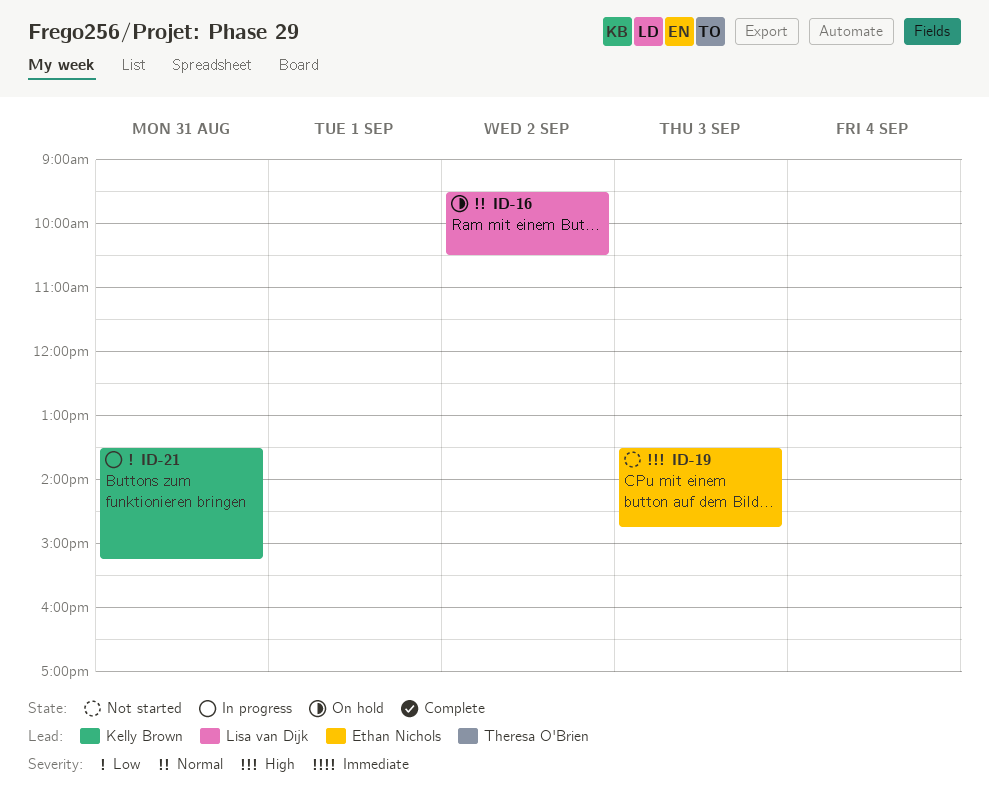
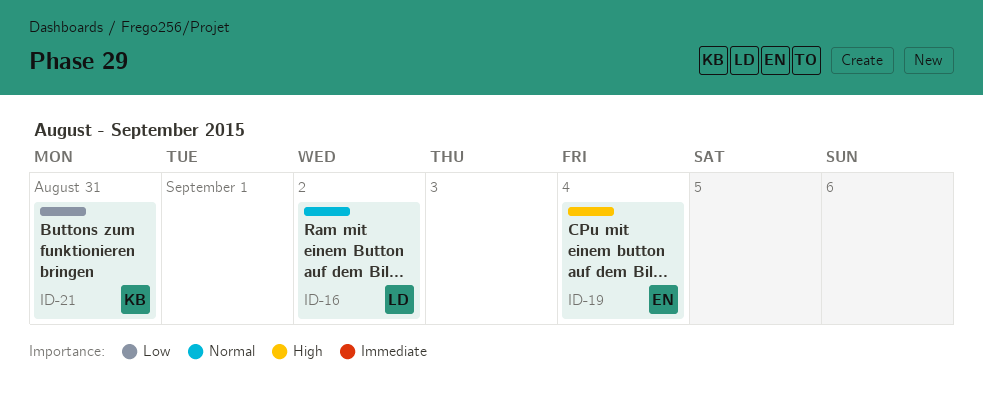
ID-19, day: Sep 3 -> Sep 4

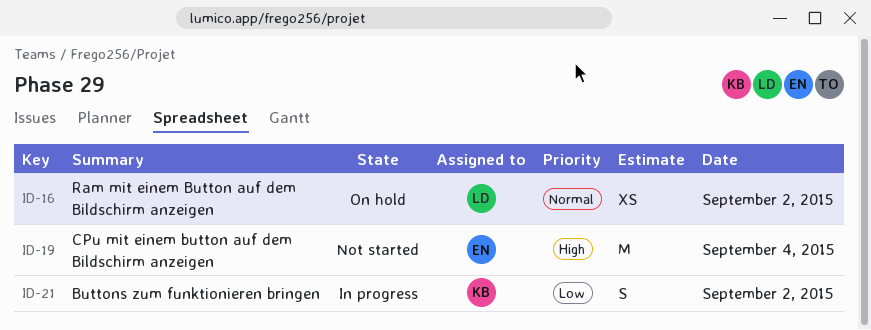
ID-21, day: Aug 31 -> Sep 2

